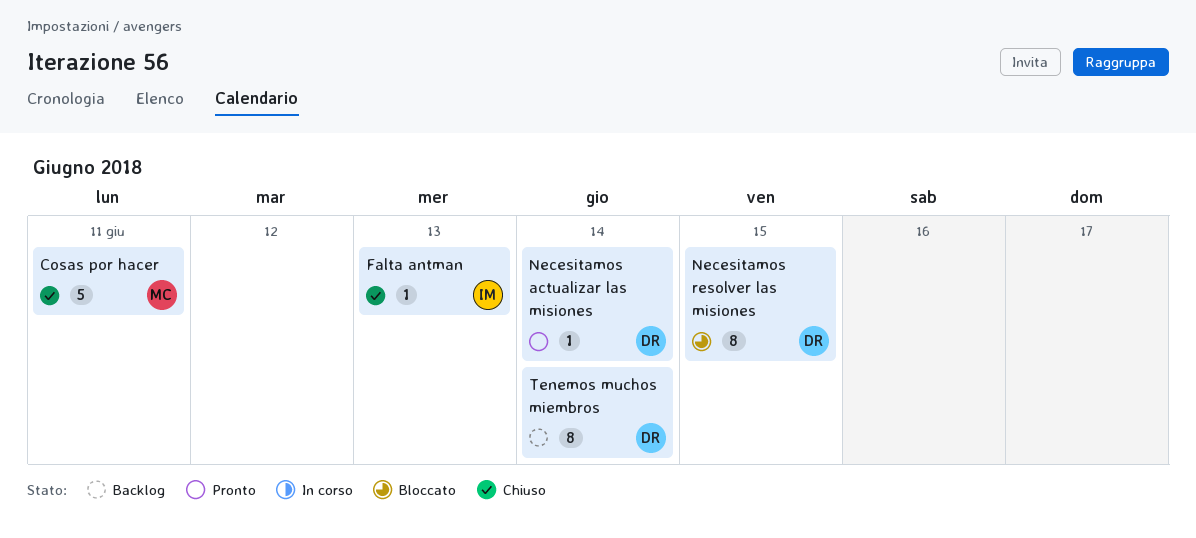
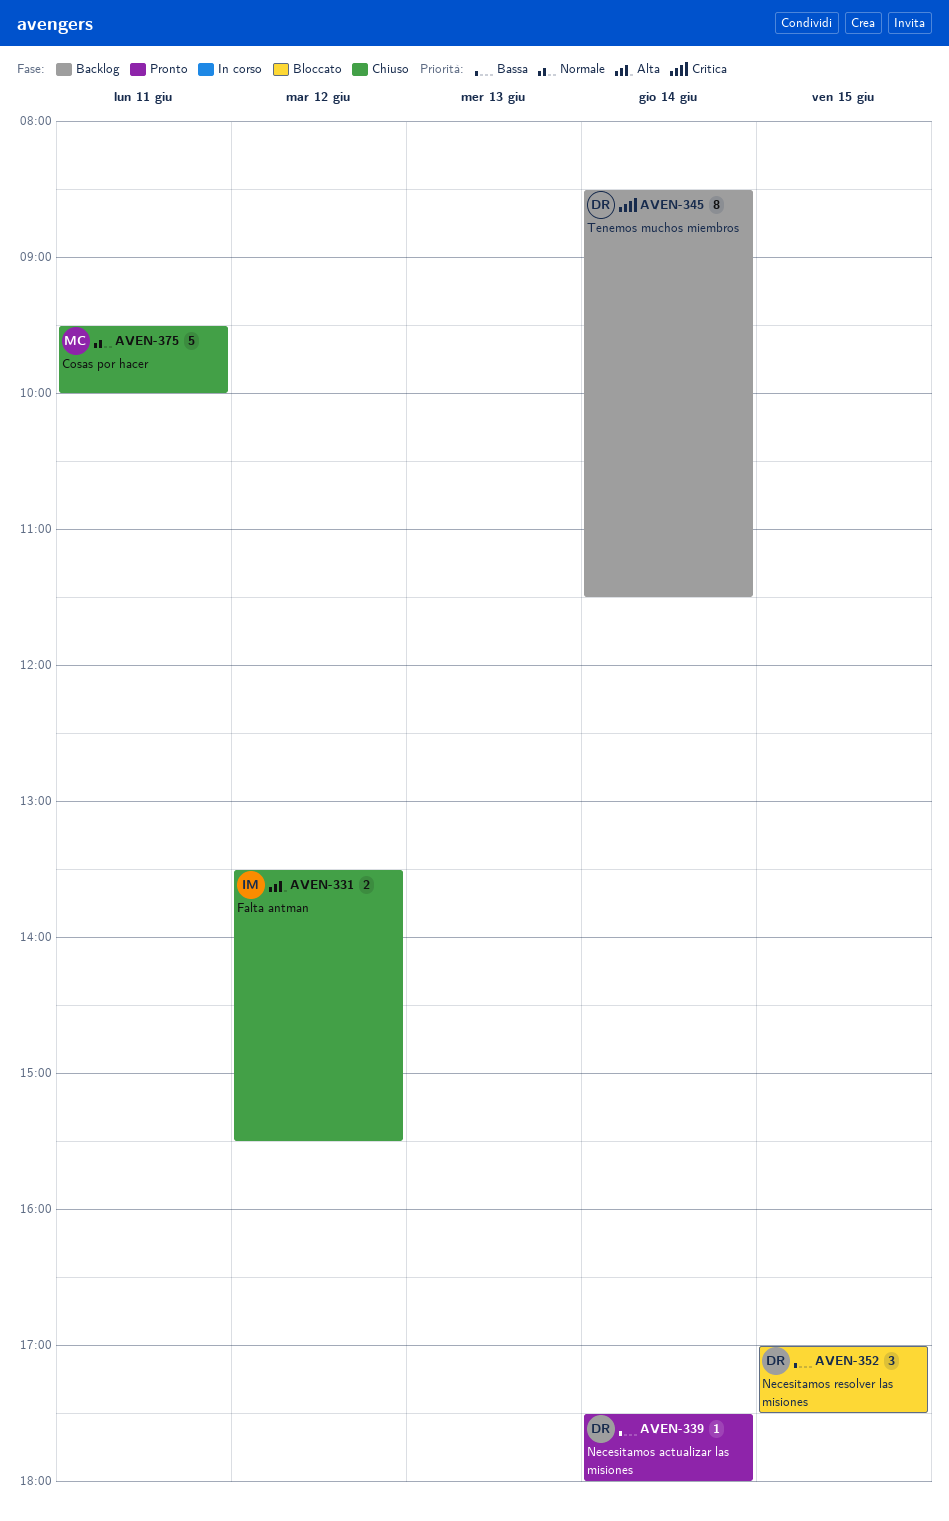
Falta antman, estimate: 1 -> 2
Falta antman, day: Jun 13 -> Jun 12
Necesitamos resolver las misiones, estimate: 8 -> 3

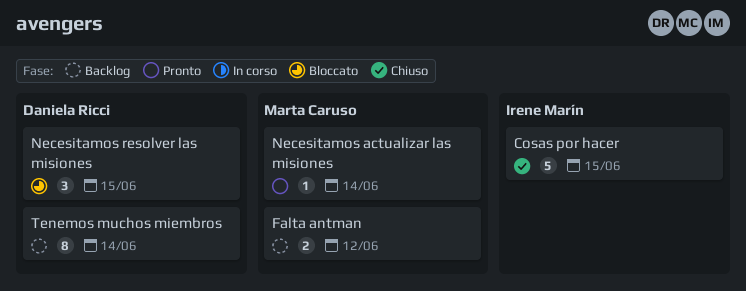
Cosas por hacer, owner: Marta Caruso -> Irene Marín
Cosas por hacer, day: Jun 11 -> Jun 15
Falta antman, status: Chiuso -> Backlog
Falta antman, owner: Irene Marín -> Marta Caruso
Necesitamos actualizar las misiones, owner: Daniela Ricci -> Marta Caruso

